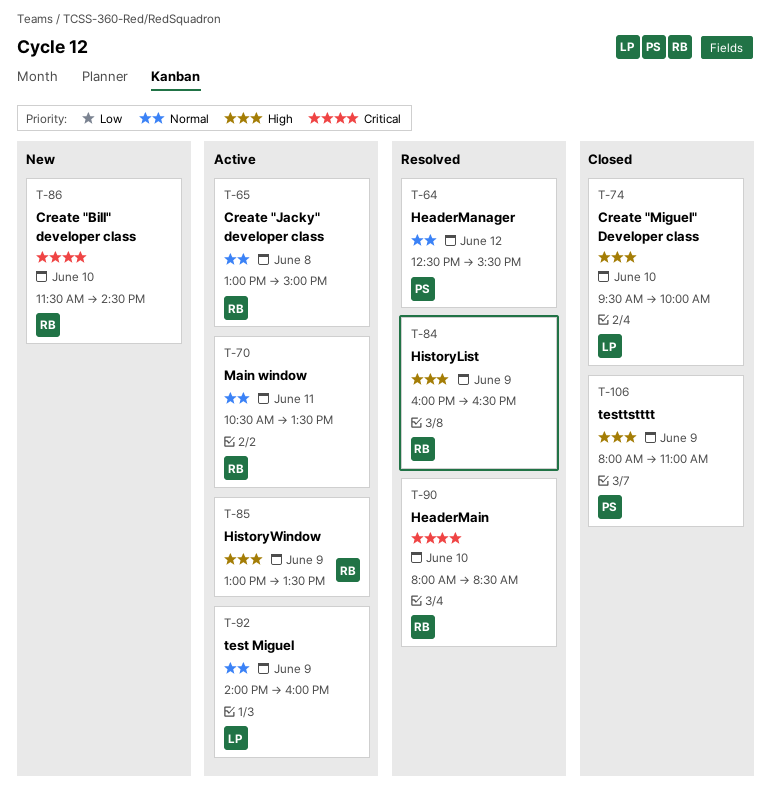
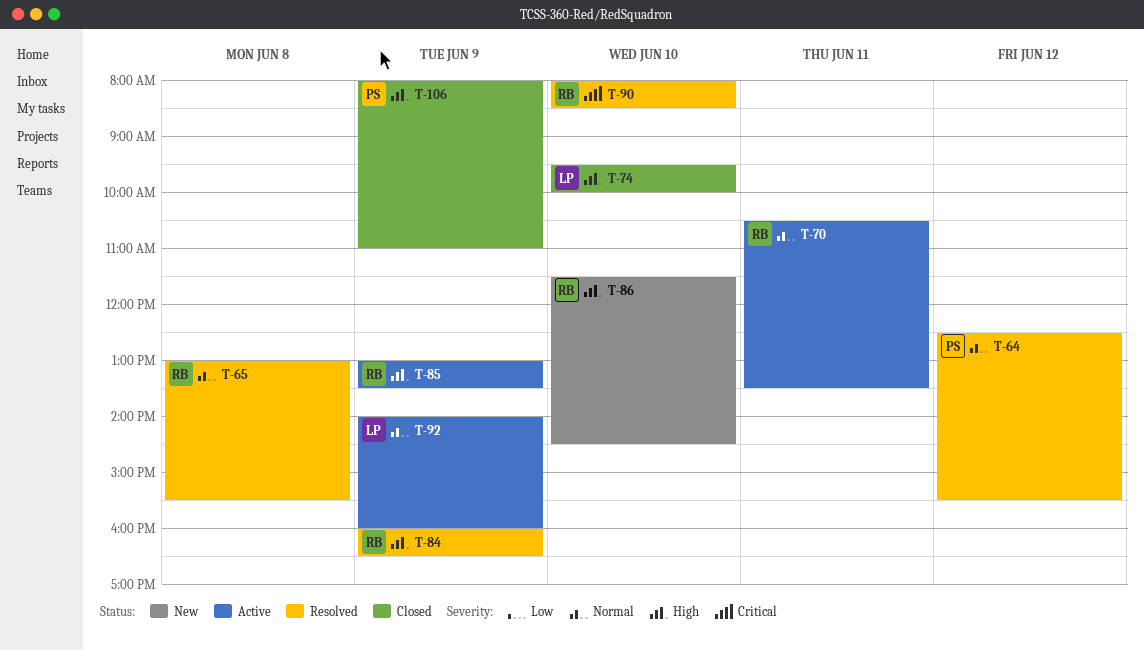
T-65, status: Active -> Resolved
T-65, ends: 15:00 -> 15:30
T-86, priority: Critical -> High

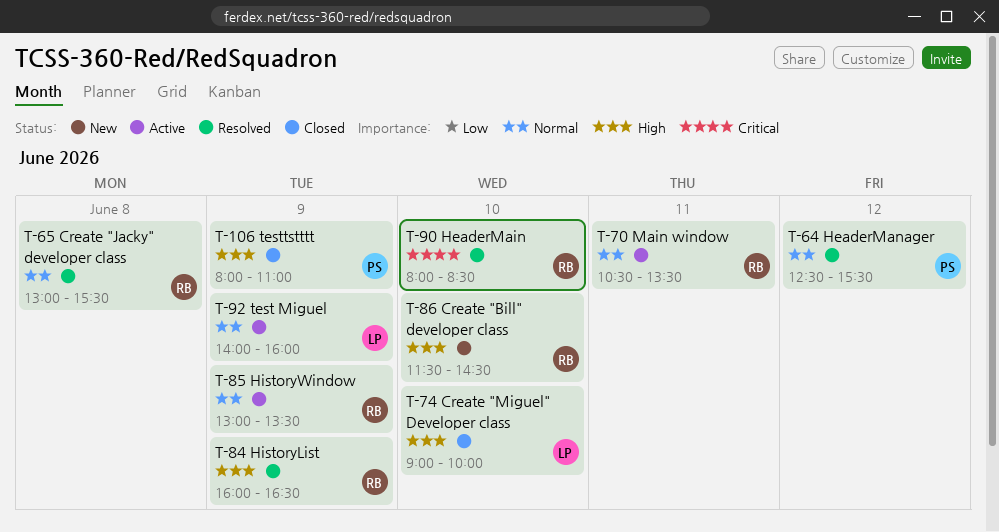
T-74, begins: 09:30 -> 09:00
T-85, priority: High -> Normal

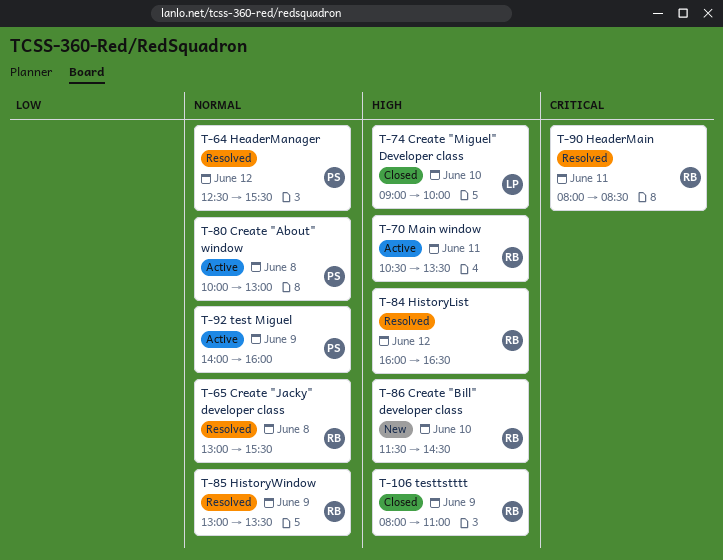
T-70, priority: Normal -> High
T-80: none -> present
T-84, day: Jun 9 -> Jun 12
T-85, status: Active -> Resolved
T-90, day: Jun 10 -> Jun 11
T-92, owner: LP -> PS
T-106, owner: PS -> RB

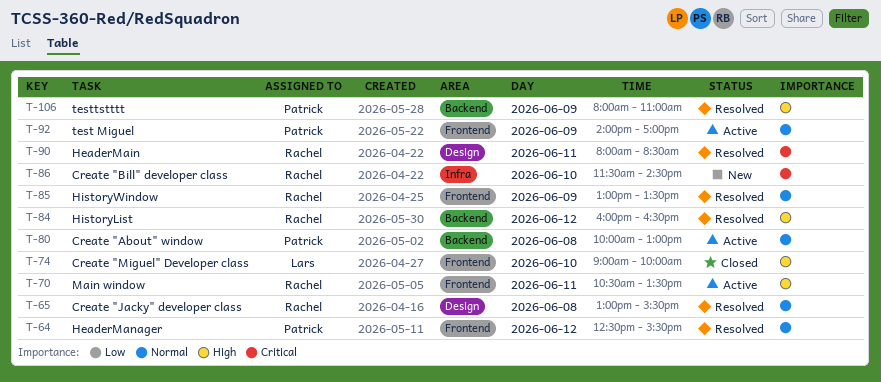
T-86, priority: High -> Critical
T-92, ends: 16:00 -> 17:00
T-106, status: Closed -> Resolved
T-106, owner: Rachel -> Patrick

